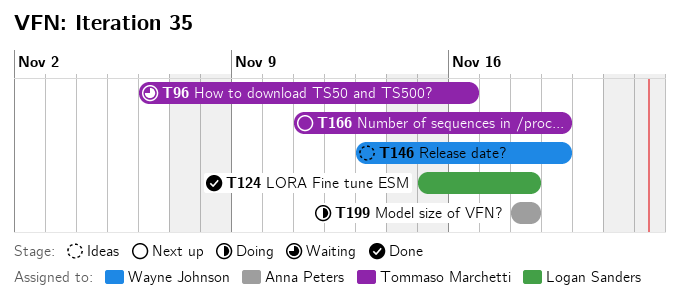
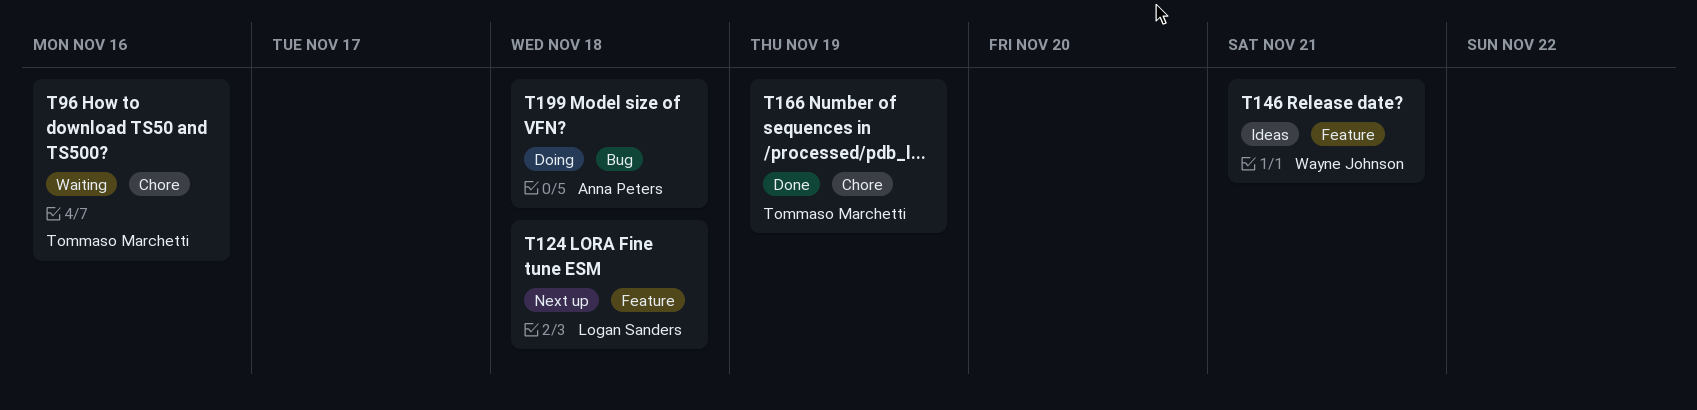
T124, status: Done -> Next up
T146, due: Nov 19 -> Nov 21
T166, status: Next up -> Done

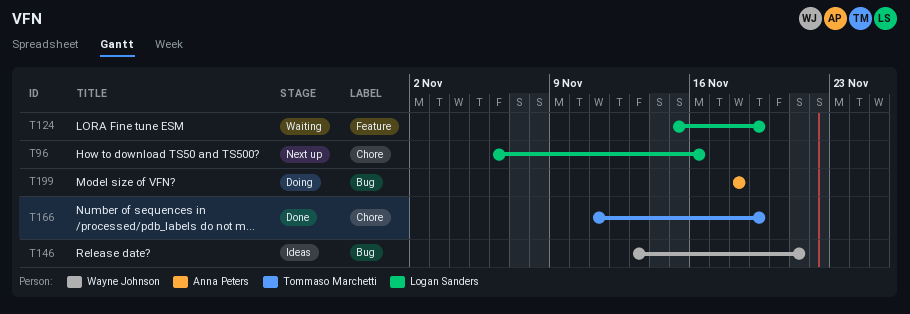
T96, status: Waiting -> Next up
T96, owner: Tommaso Marchetti -> Logan Sanders
T124, status: Next up -> Waiting
T124, due: Nov 18 -> Nov 19
T146, label: Feature -> Bug

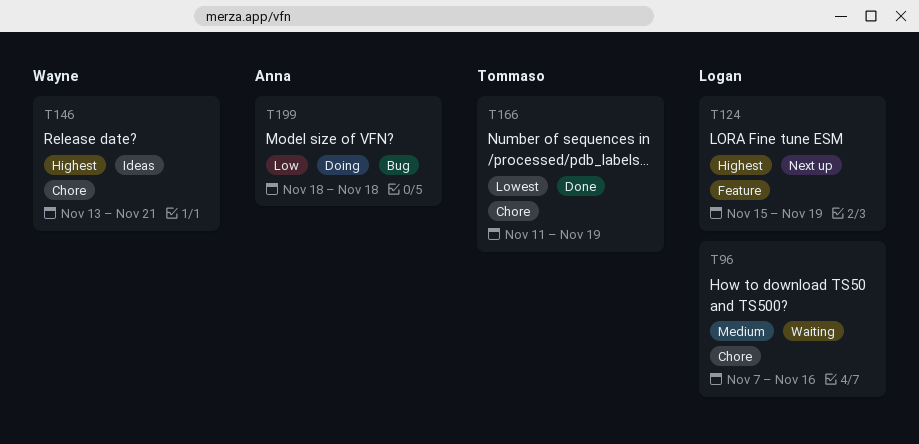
T96, status: Next up -> Waiting
T96, start: Nov 6 -> Nov 7
T124, status: Waiting -> Next up
T146, label: Bug -> Chore

